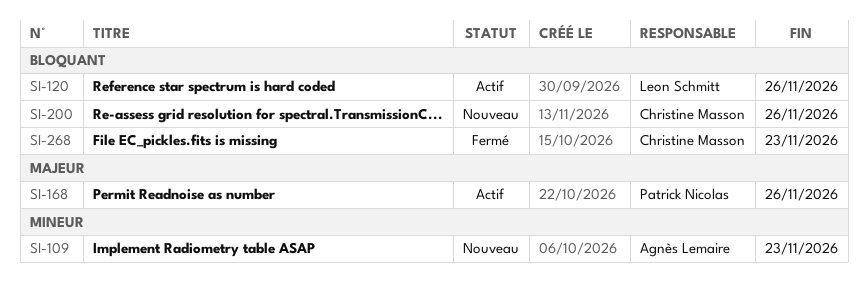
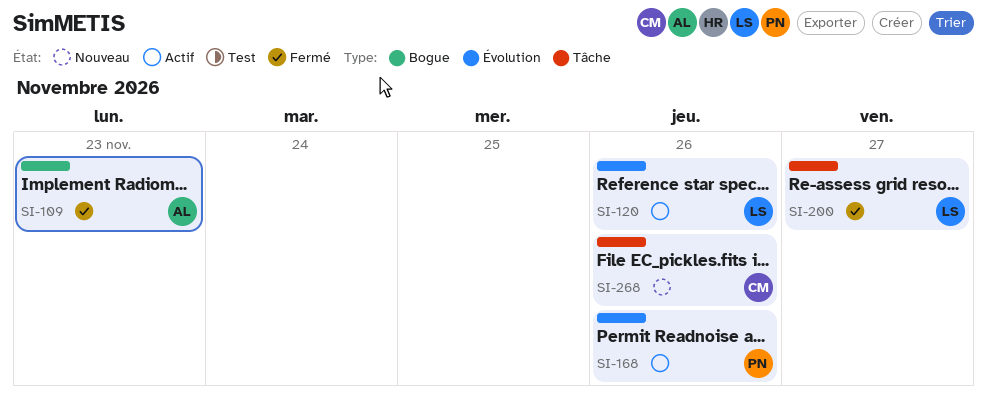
SI-109, status: Nouveau -> Fermé
SI-200, status: Nouveau -> Fermé
SI-200, owner: Christine Masson -> Leon Schmitt
SI-200, due: Nov 26 -> Nov 27
SI-268, status: Fermé -> Nouveau
SI-268, due: Nov 23 -> Nov 26

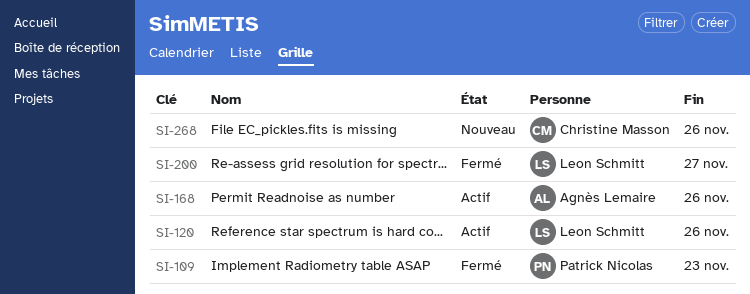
SI-109, owner: Agnès Lemaire -> Patrick Nicolas
SI-168, owner: Patrick Nicolas -> Agnès Lemaire

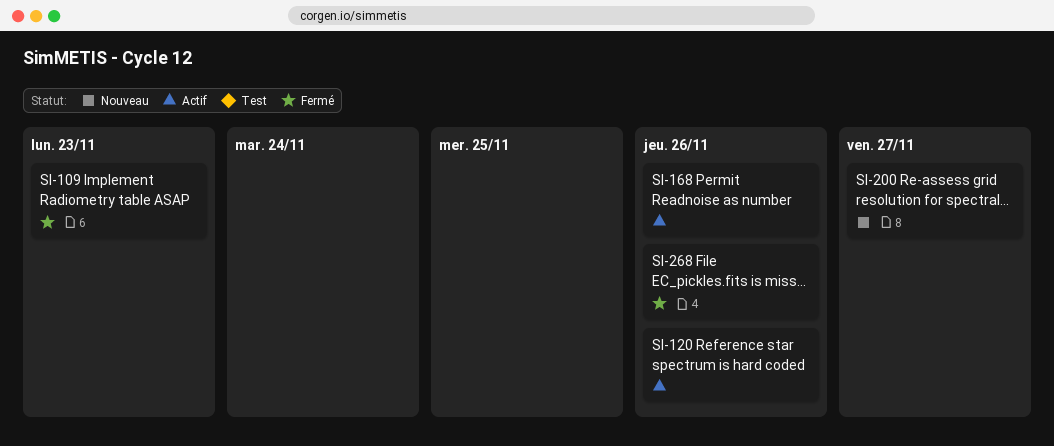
SI-200, status: Fermé -> Nouveau
SI-268, status: Nouveau -> Fermé

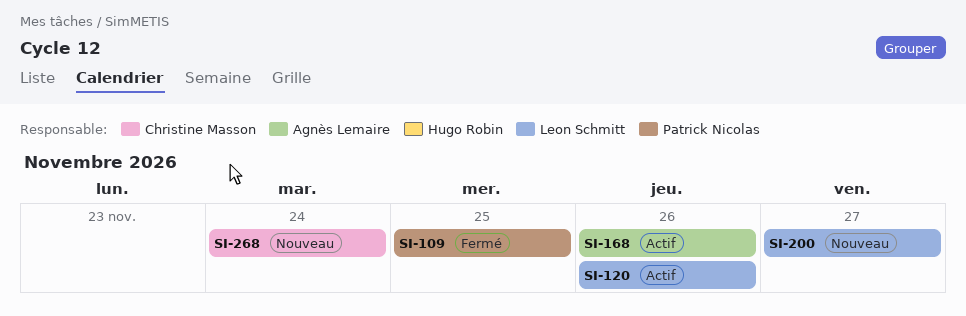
SI-109, due: Nov 23 -> Nov 25
SI-268, status: Fermé -> Nouveau
SI-268, due: Nov 26 -> Nov 24

